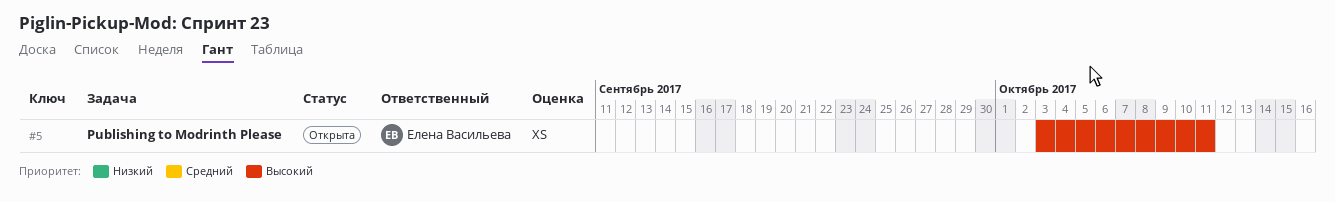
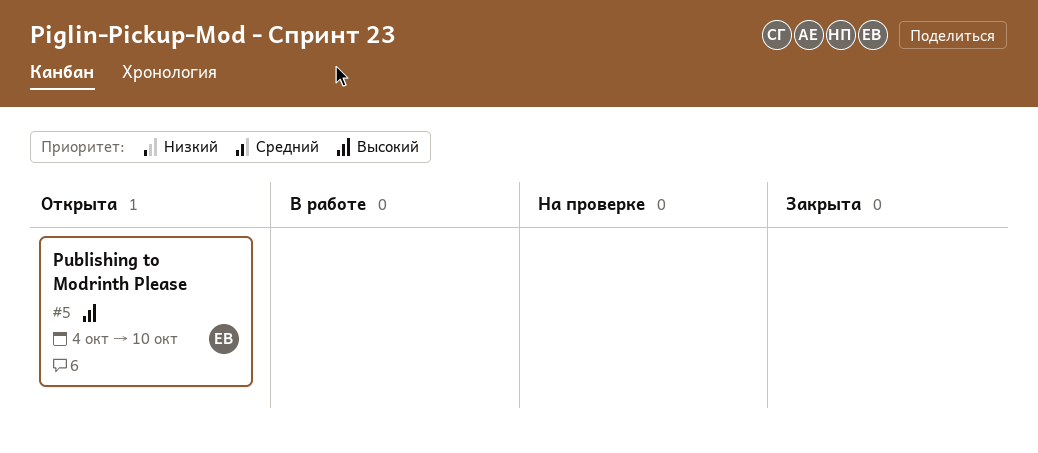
#5, start: Oct 3 -> Oct 4
#5, due: Oct 11 -> Oct 10

